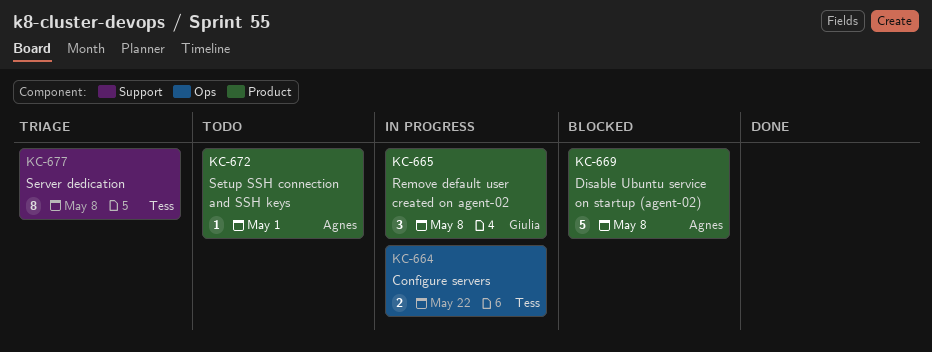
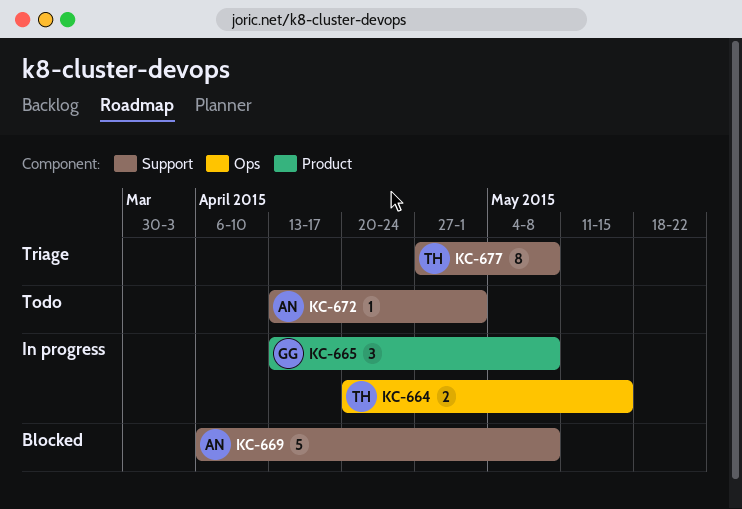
KC-664, due: May 22 -> May 15
KC-669, label: Product -> Support
KC-672, label: Product -> Support

